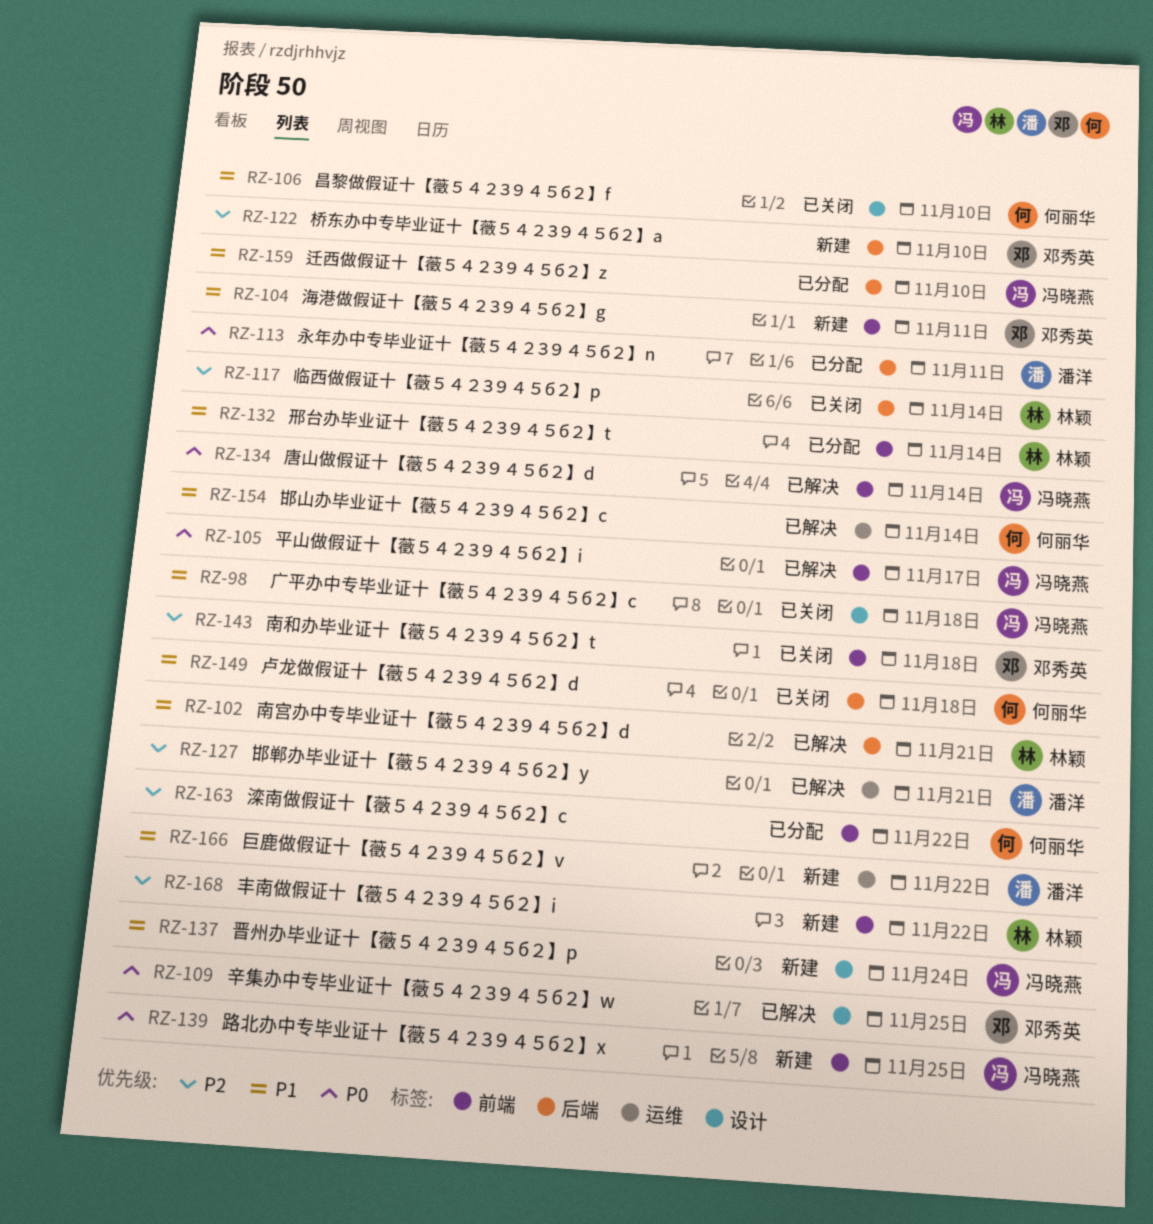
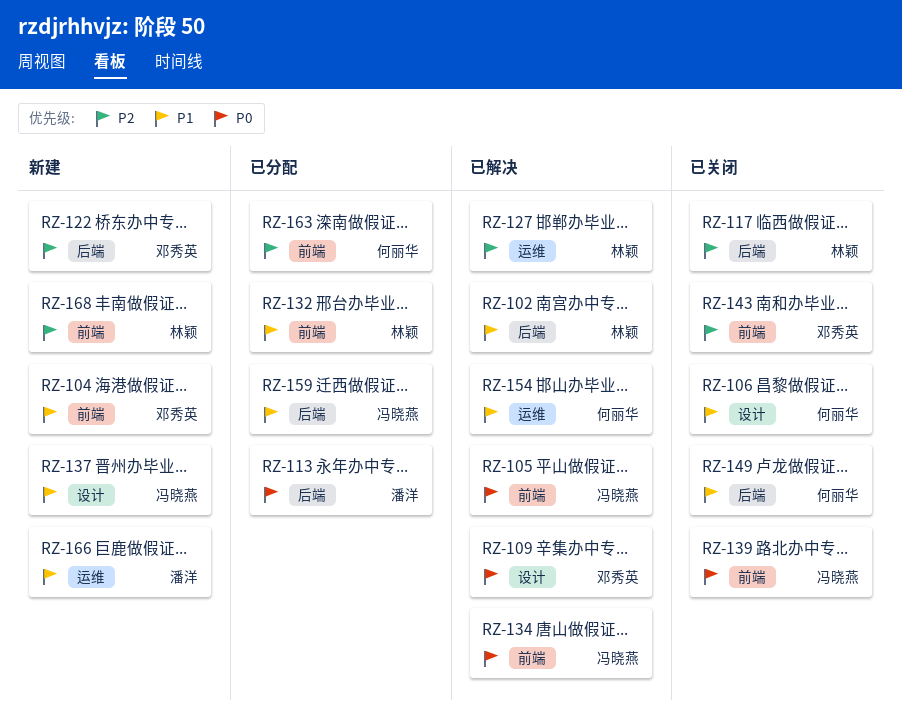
RZ-98: present -> none
RZ-127, owner: 潘洋 -> 林颖
RZ-139, status: 新建 -> 已关闭

